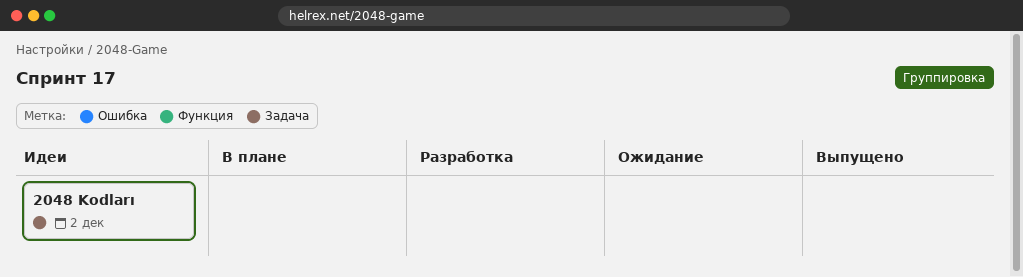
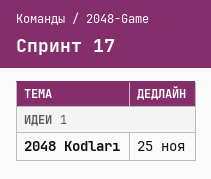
2048 Kodları, due: Dec 2 -> Nov 25

